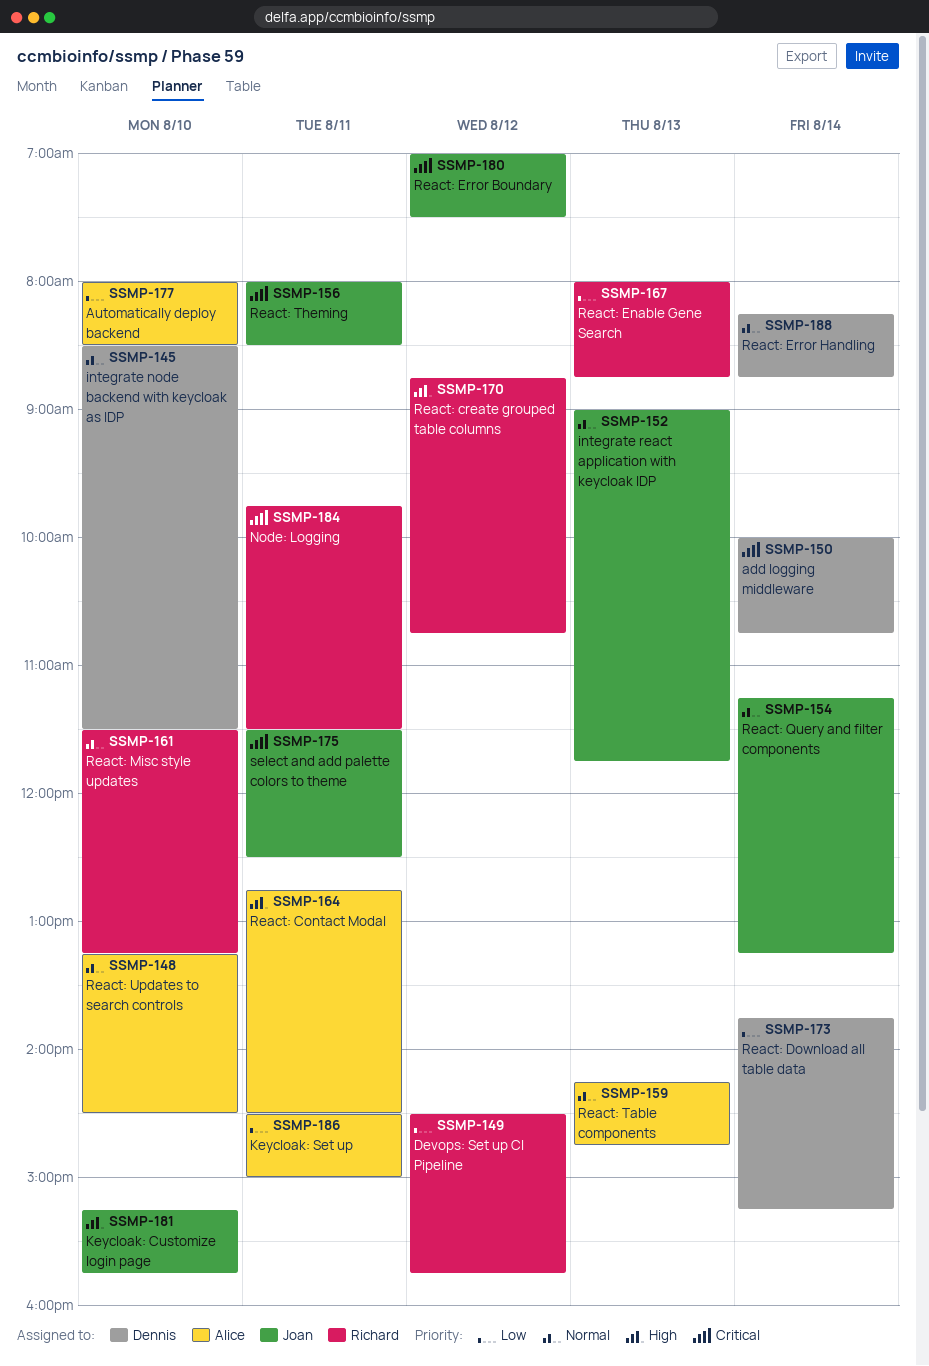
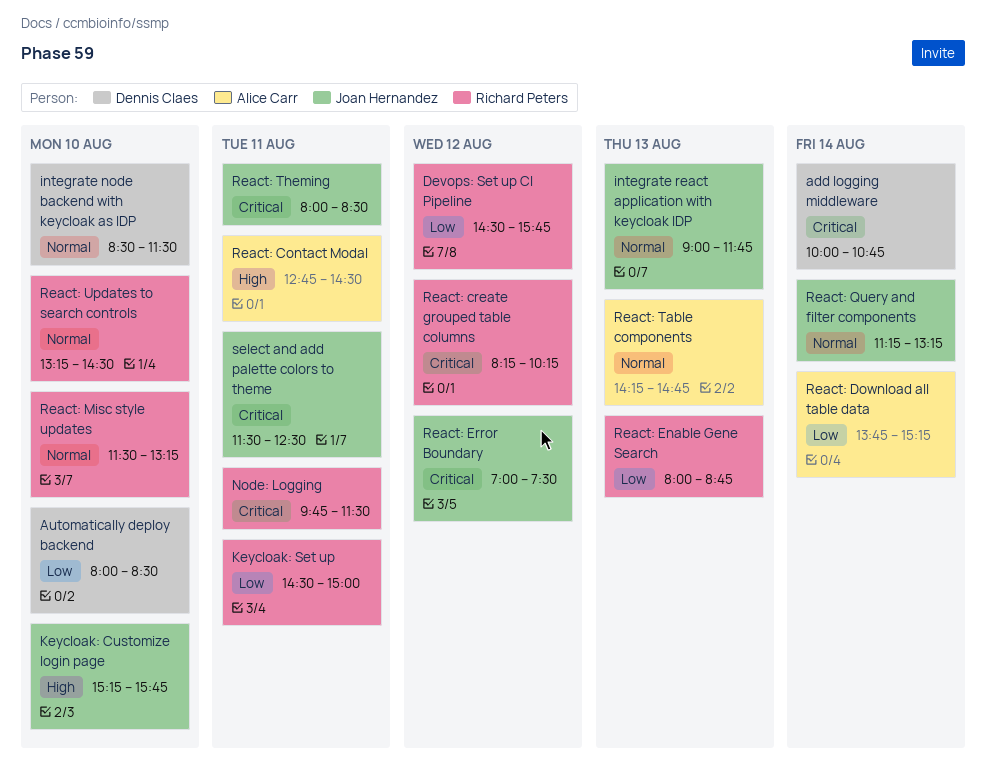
Automatically deploy backend, owner: Alice Carr -> Dennis Claes
Keycloak: Set up, owner: Alice Carr -> Richard Peters
React: create grouped table columns, priority: High -> Critical
React: create grouped table columns, begins: 08:45 -> 08:15
React: create grouped table columns, ends: 10:45 -> 10:15
React: Download all table data, owner: Dennis Claes -> Alice Carr
React: Error Handling: present -> none
React: Updates to search controls, owner: Alice Carr -> Richard Peters

